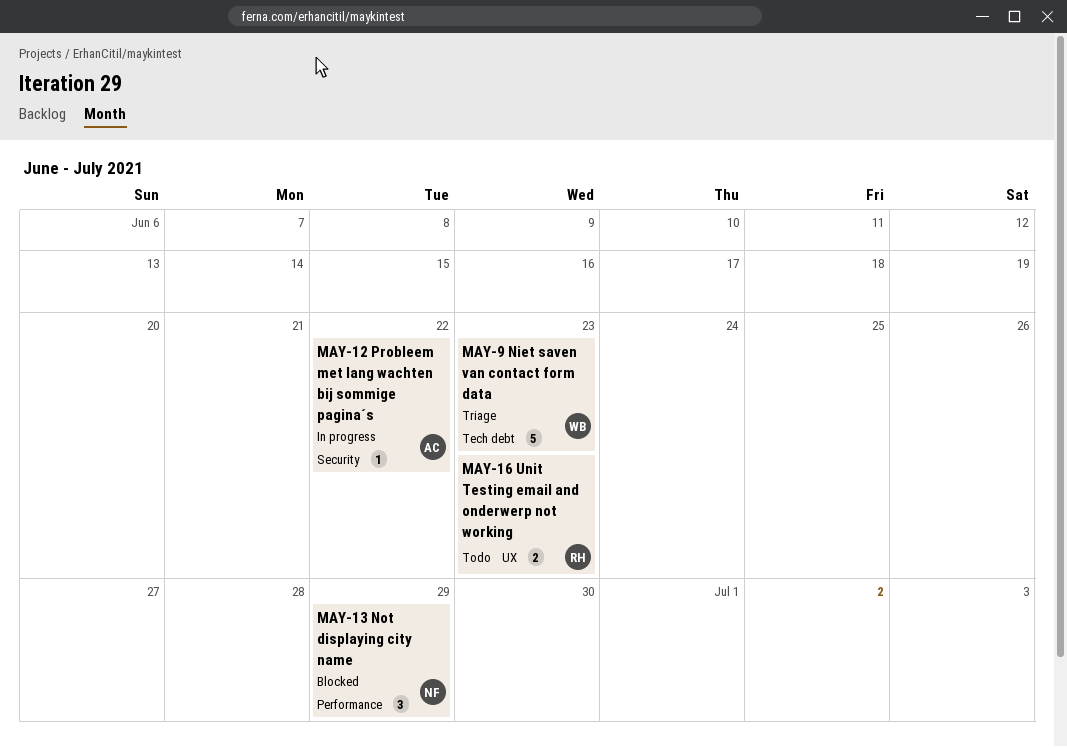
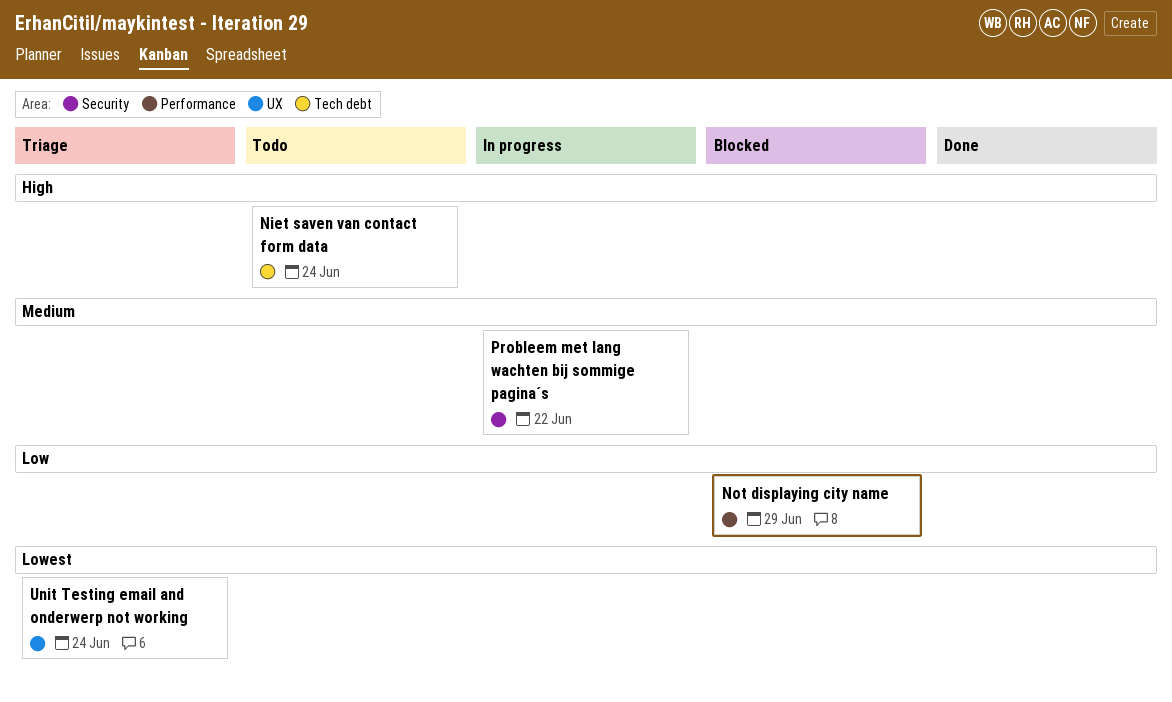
Niet saven van contact form data, status: Triage -> Todo
Niet saven van contact form data, due: Jun 23 -> Jun 24
Unit Testing email and onderwerp not working, status: Todo -> Triage
Unit Testing email and onderwerp not working, due: Jun 23 -> Jun 24

